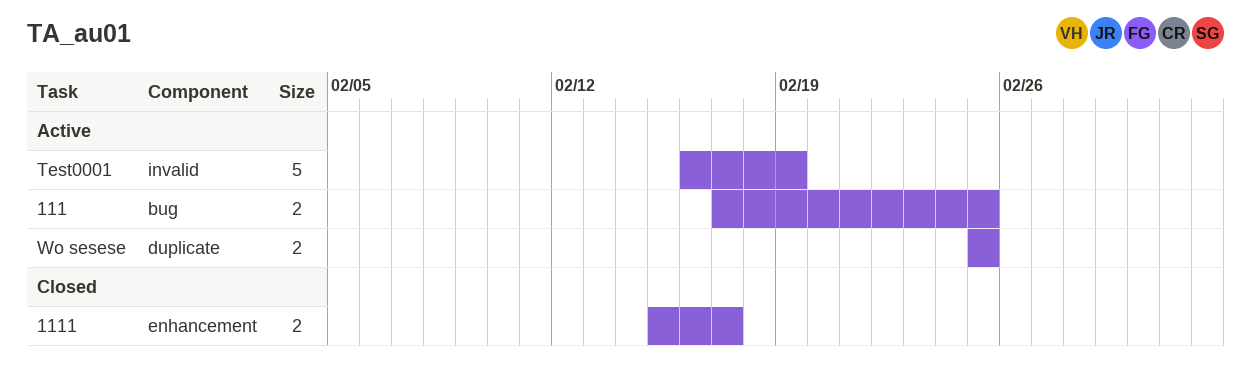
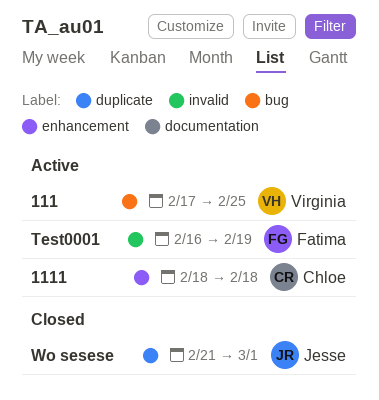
1111, status: Closed -> Active
1111, start: Feb 15 -> Feb 18
1111, due: Feb 17 -> Feb 18
Wo sesese, status: Active -> Closed
Wo sesese, start: Feb 25 -> Feb 21
Wo sesese, due: Feb 25 -> Mar 1

